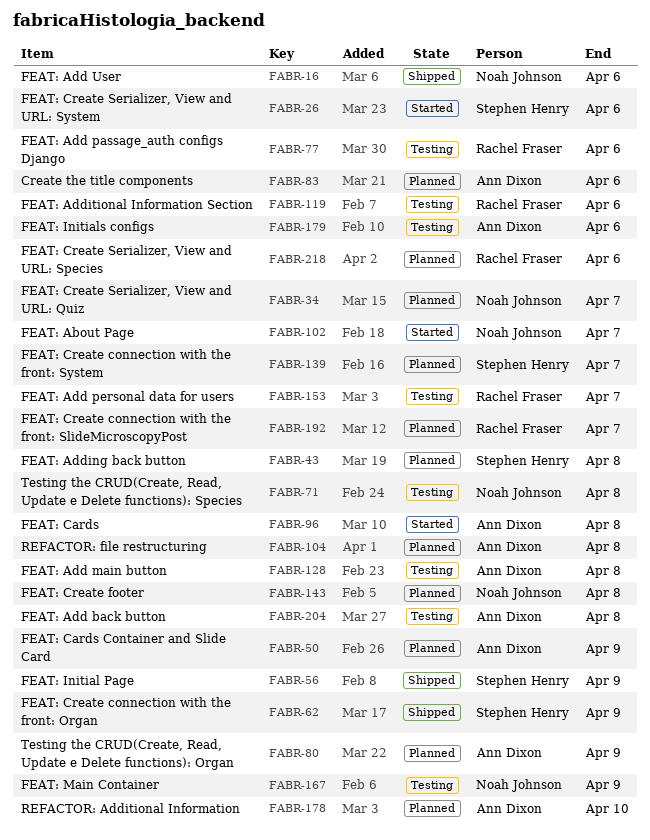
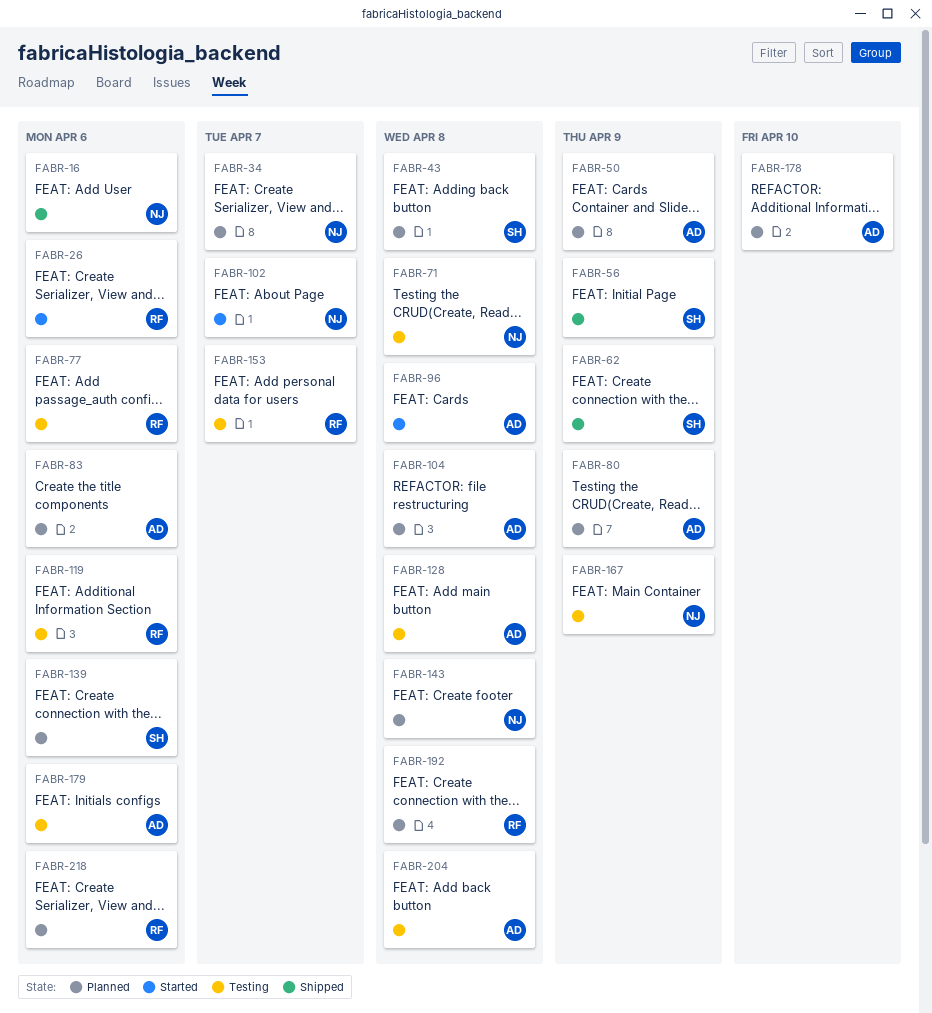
FABR-26, owner: Stephen Henry -> Rachel Fraser
FABR-139, due: Apr 7 -> Apr 6
FABR-192, due: Apr 7 -> Apr 8

